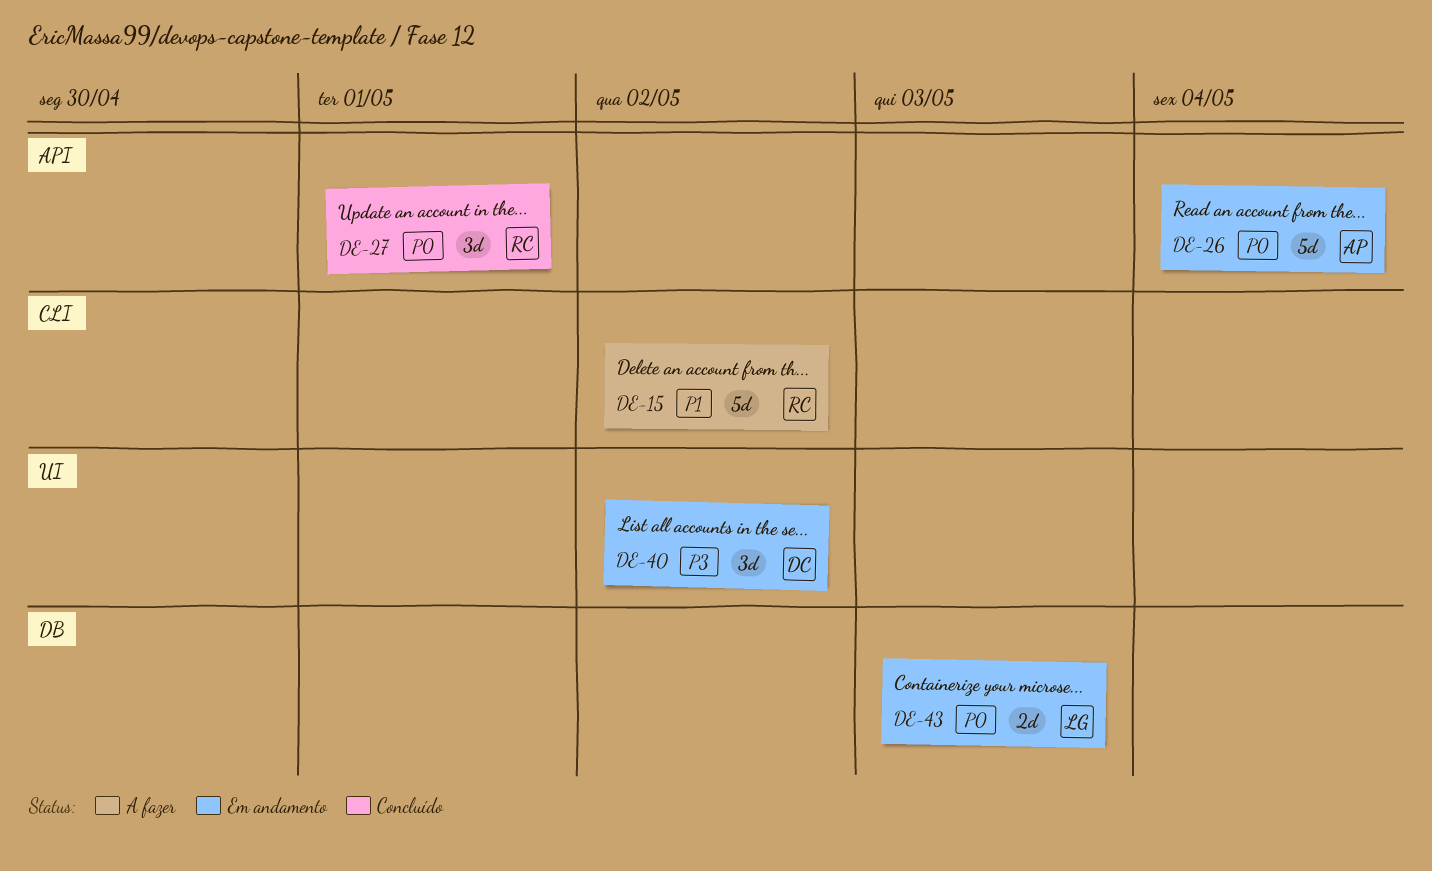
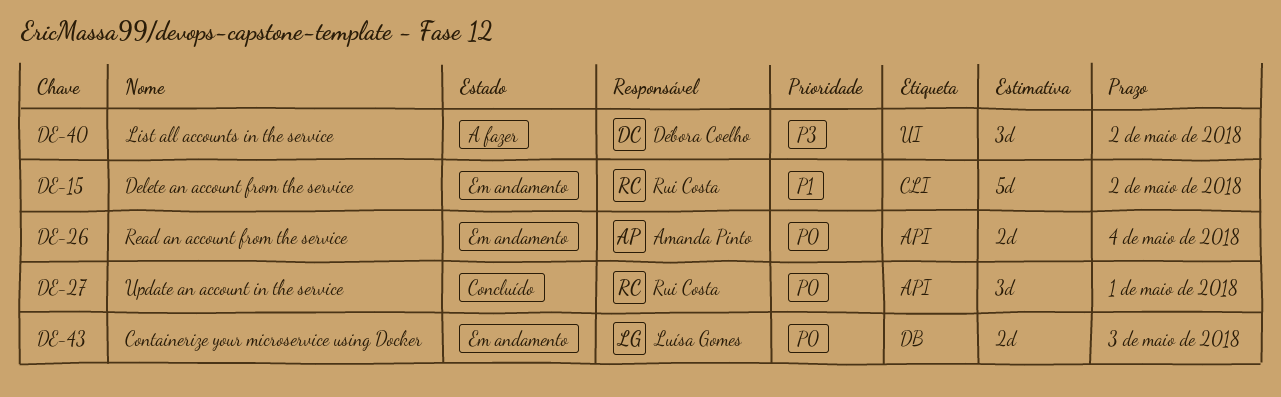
DE-15, status: A fazer -> Em andamento
DE-26, estimate: 5d -> 2d
DE-40, status: Em andamento -> A fazer

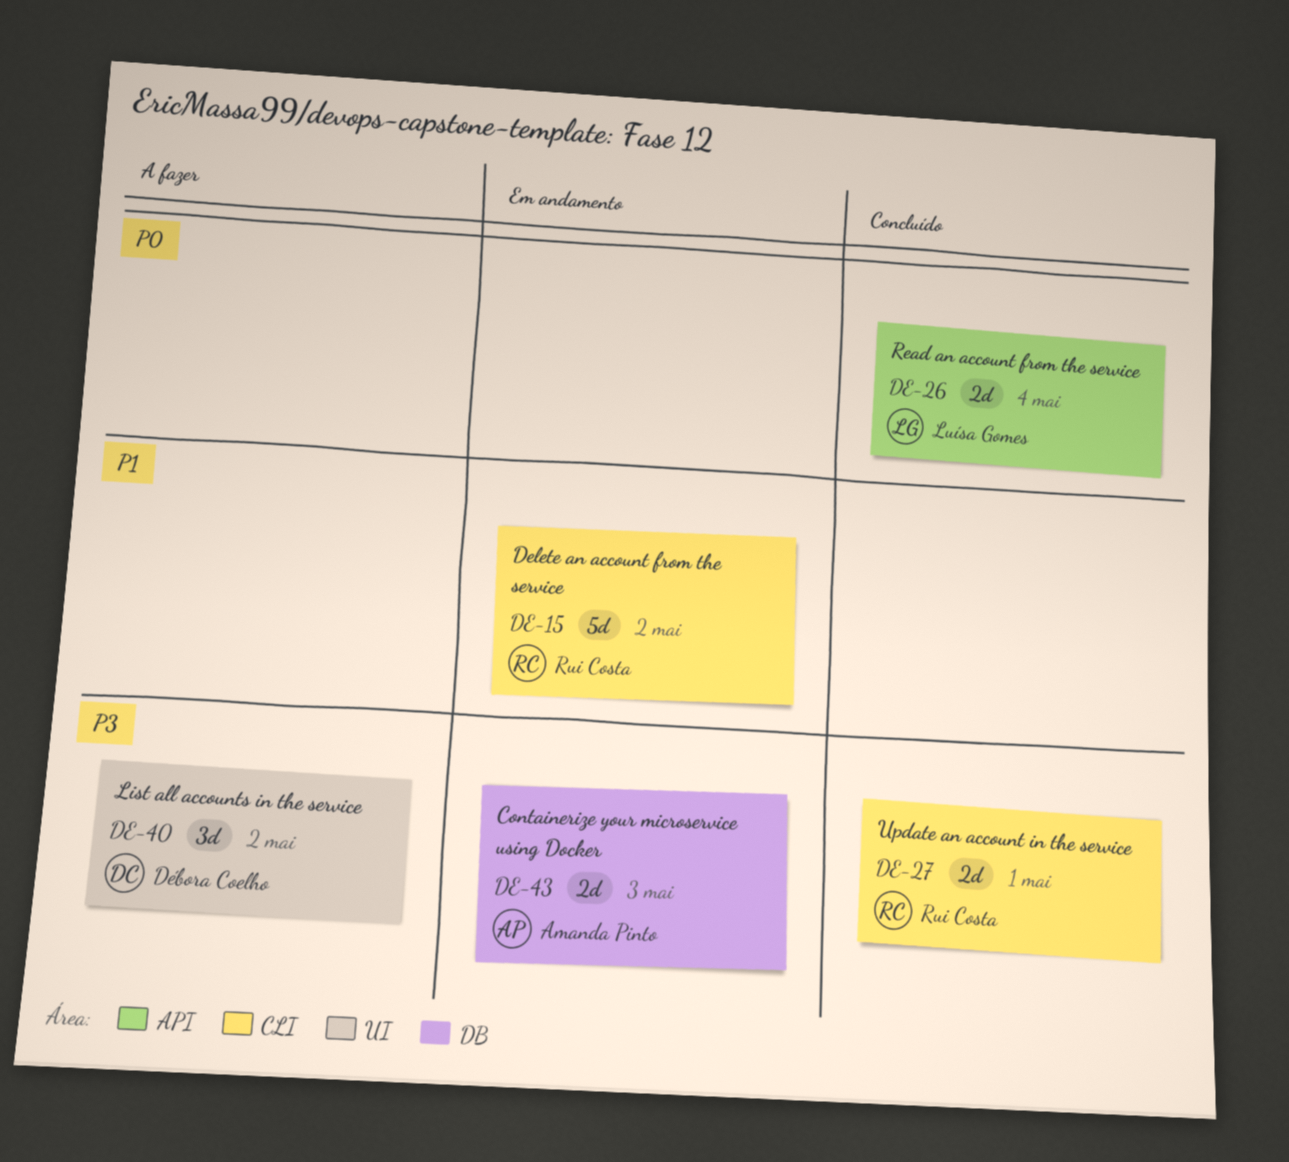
DE-26, status: Em andamento -> Concluído
DE-26, owner: Amanda Pinto -> Luísa Gomes
DE-27, priority: P0 -> P3
DE-27, label: API -> CLI
DE-27, estimate: 3d -> 2d
DE-43, owner: Luísa Gomes -> Amanda Pinto
DE-43, priority: P0 -> P3

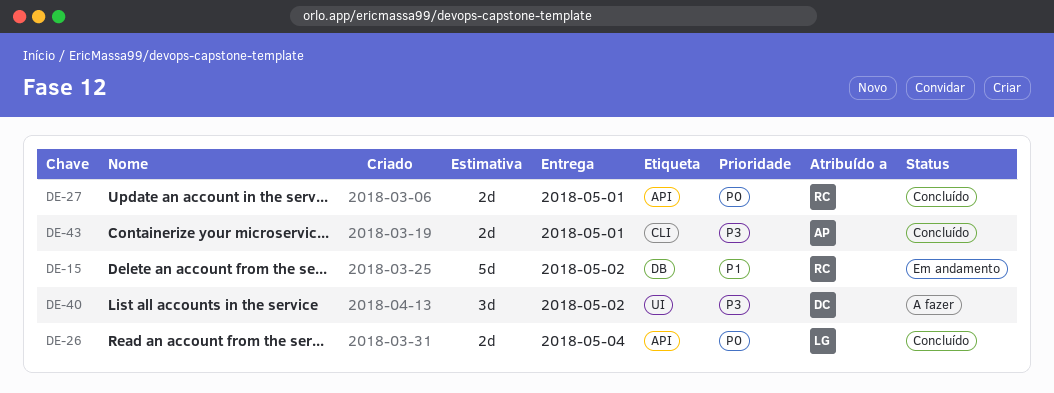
DE-15, label: CLI -> DB
DE-27, priority: P3 -> P0
DE-27, label: CLI -> API
DE-43, status: Em andamento -> Concluído
DE-43, label: DB -> CLI
DE-43, due: May 3 -> May 1

